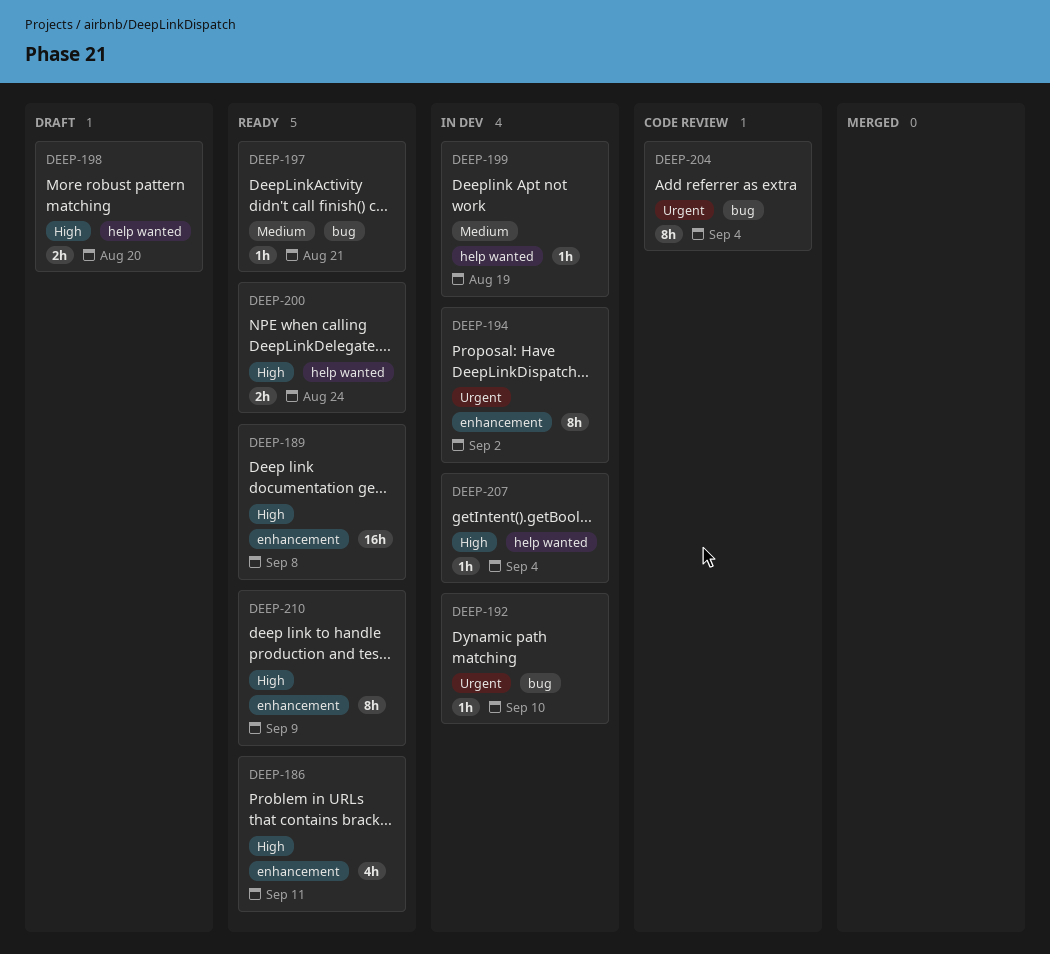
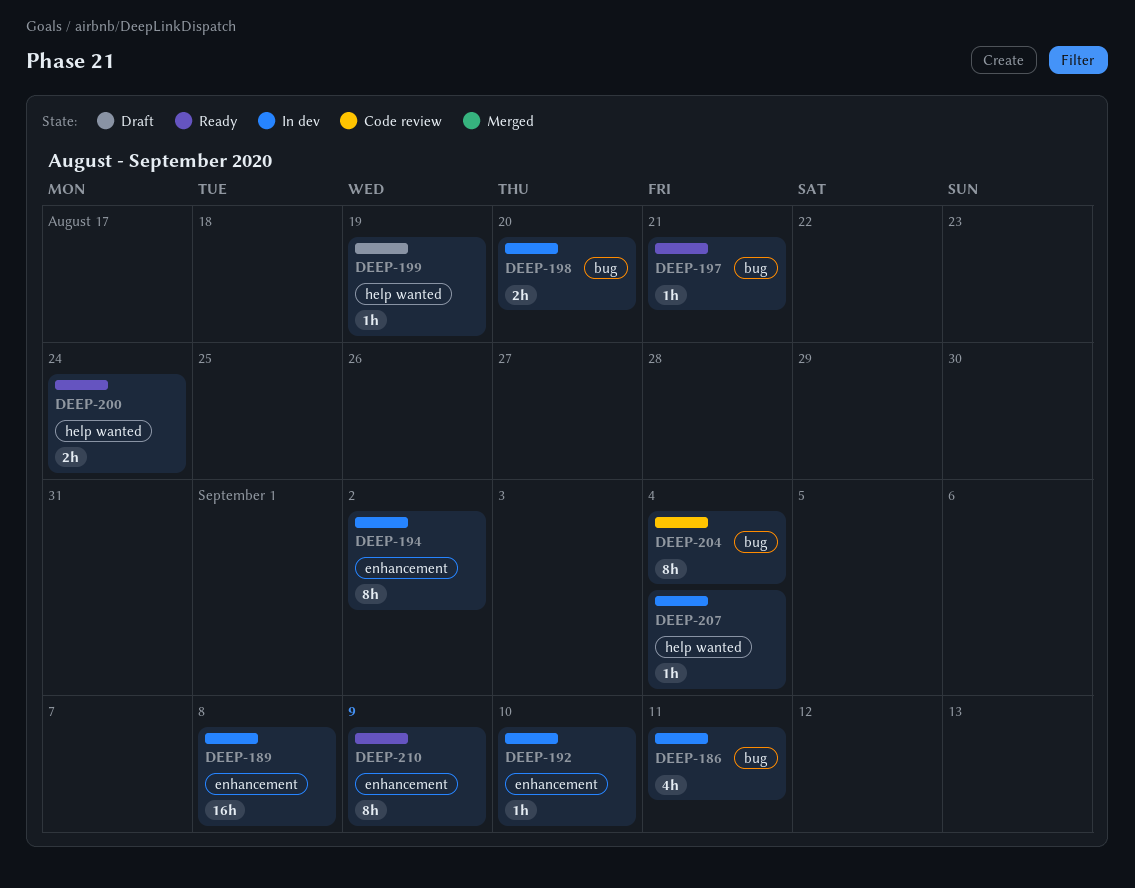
DEEP-186, status: Ready -> In dev
DEEP-186, label: enhancement -> bug
DEEP-189, status: Ready -> In dev
DEEP-192, label: bug -> enhancement
DEEP-198, status: Draft -> In dev
DEEP-198, label: help wanted -> bug
DEEP-199, status: In dev -> Draft

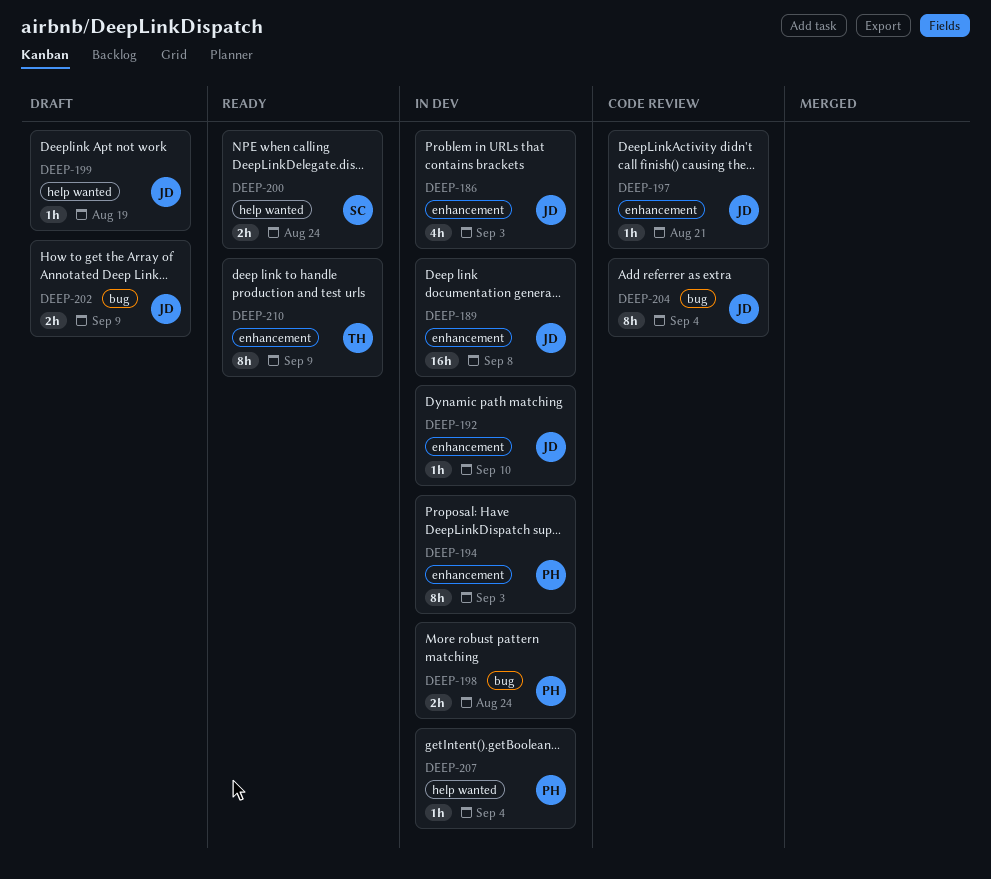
DEEP-186, label: bug -> enhancement
DEEP-186, due: Sep 11 -> Sep 3
DEEP-194, due: Sep 2 -> Sep 3
DEEP-197, status: Ready -> Code review
DEEP-197, label: bug -> enhancement
DEEP-198, due: Aug 20 -> Aug 24
DEEP-202: none -> present

